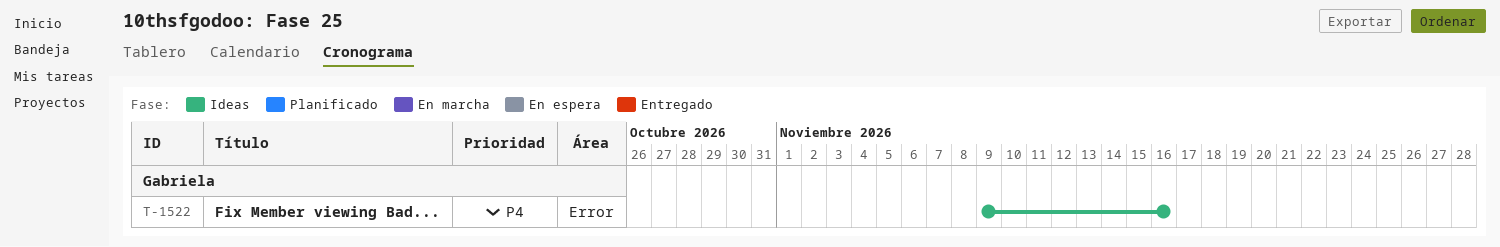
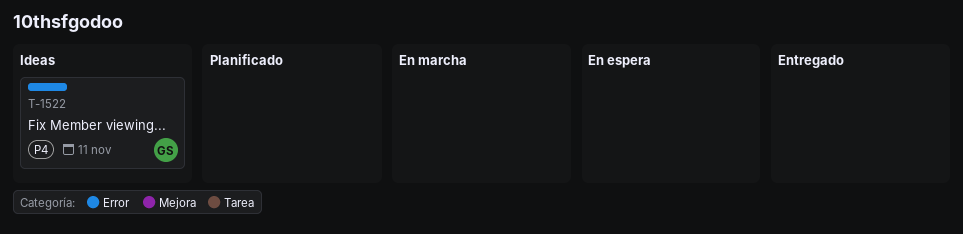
T-1522, due: Nov 16 -> Nov 11

